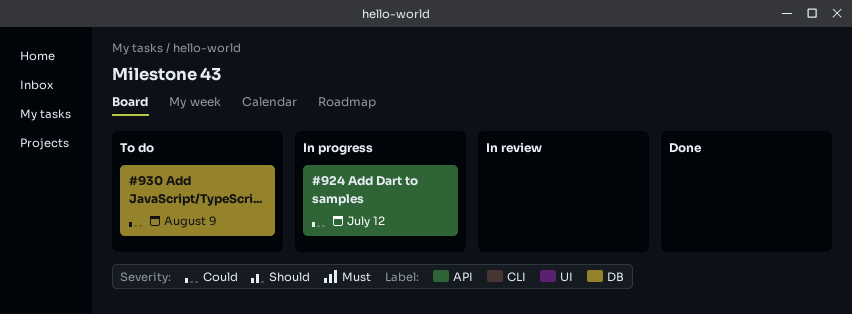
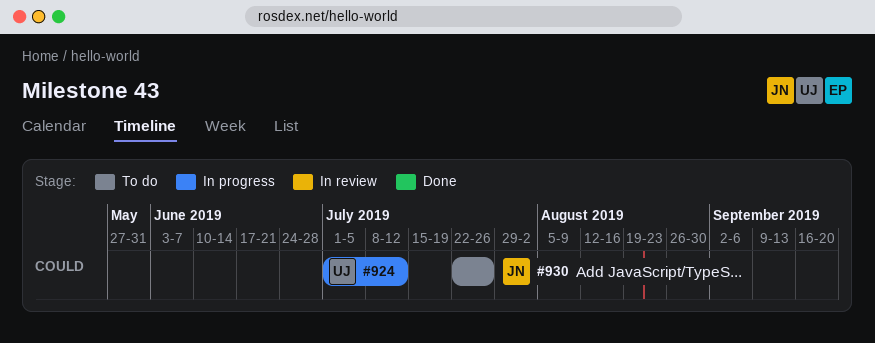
#930, due: Aug 9 -> Jul 26

